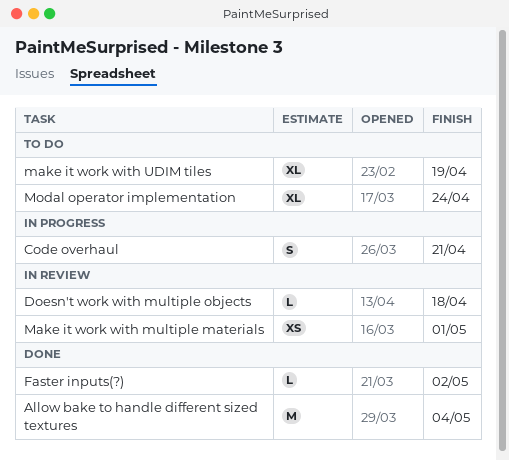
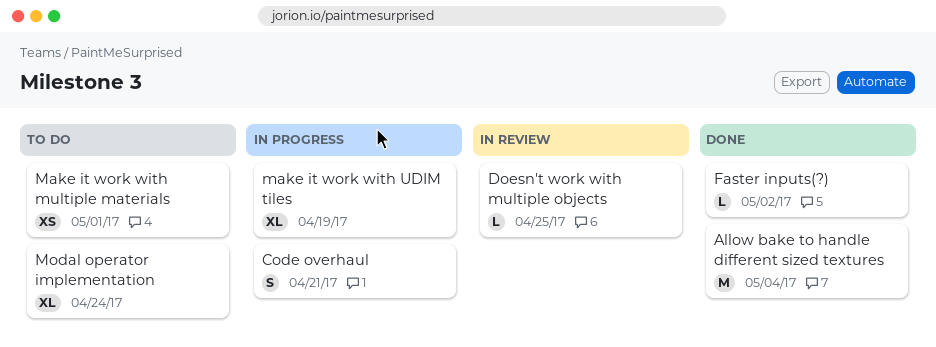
Doesn't work with multiple objects, due: Apr 18 -> Apr 25
Make it work with multiple materials, status: In review -> To do
make it work with UDIM tiles, status: To do -> In progress

